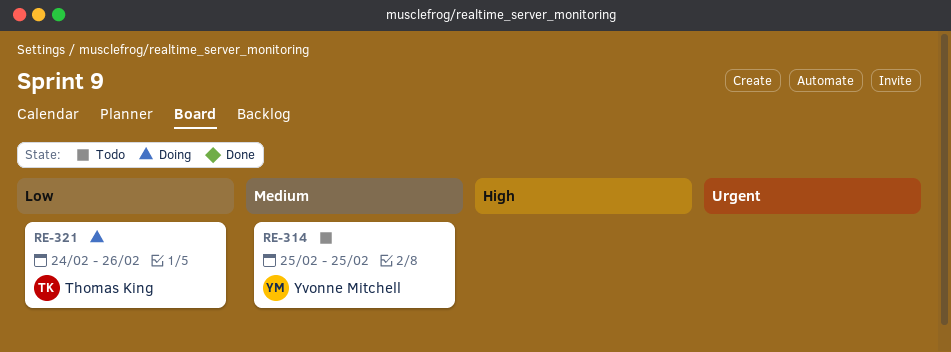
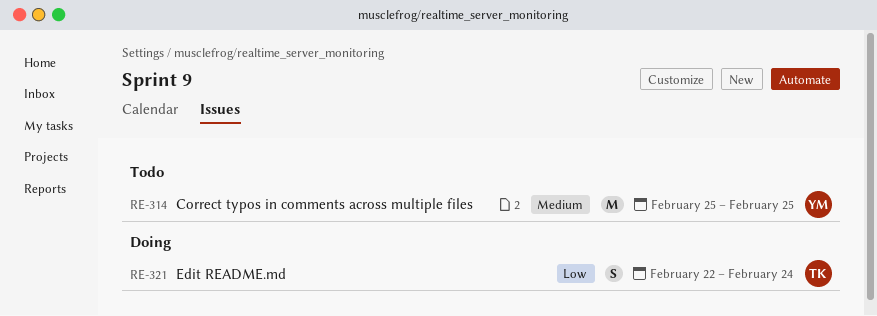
RE-321, start: Feb 24 -> Feb 22
RE-321, due: Feb 26 -> Feb 24

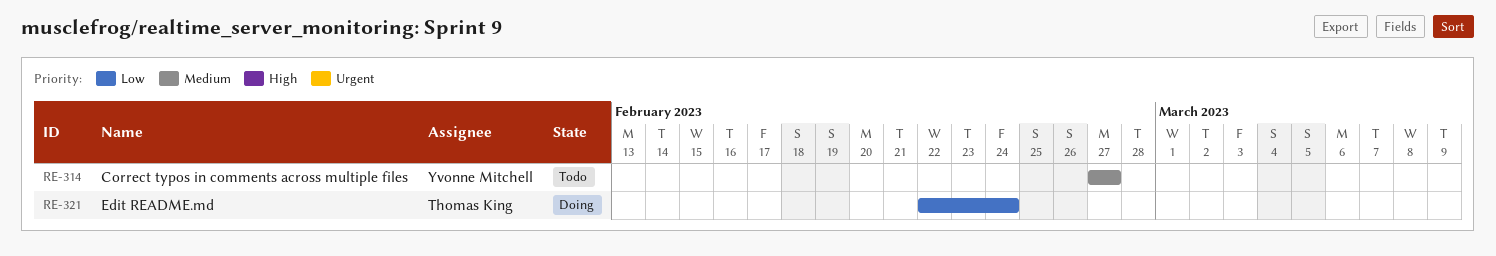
RE-314, start: Feb 25 -> Feb 27
RE-314, due: Feb 25 -> Feb 27

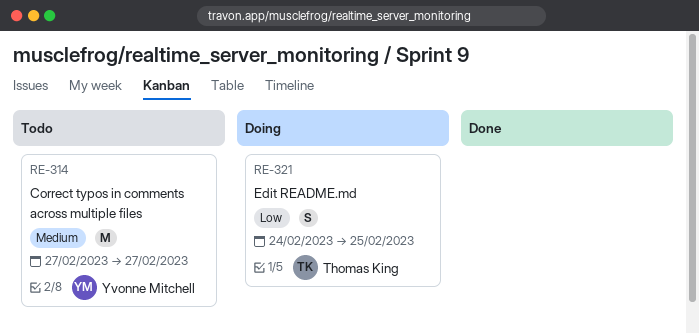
RE-321, start: Feb 22 -> Feb 24
RE-321, due: Feb 24 -> Feb 25

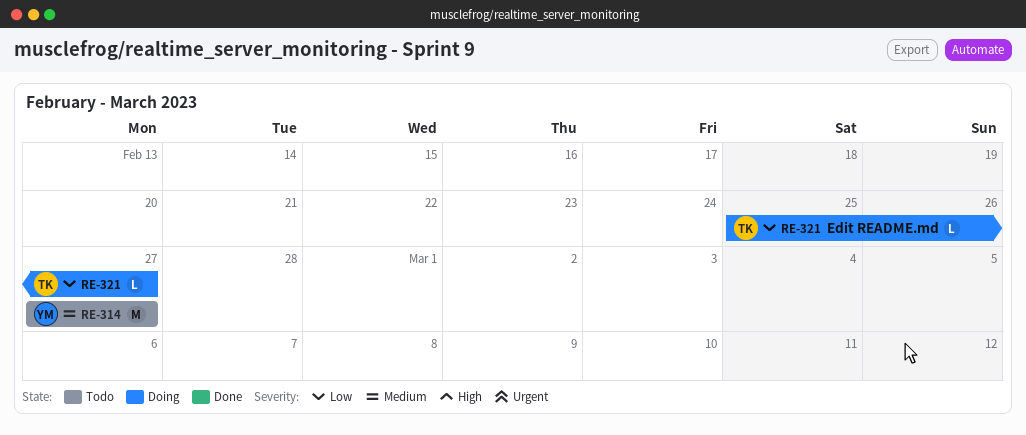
RE-321, estimate: S -> L
RE-321, start: Feb 24 -> Feb 25
RE-321, due: Feb 25 -> Feb 27

